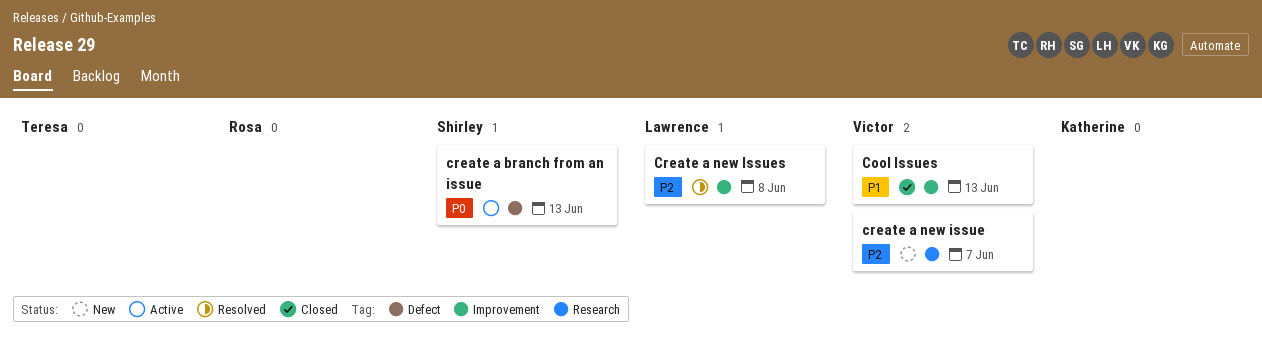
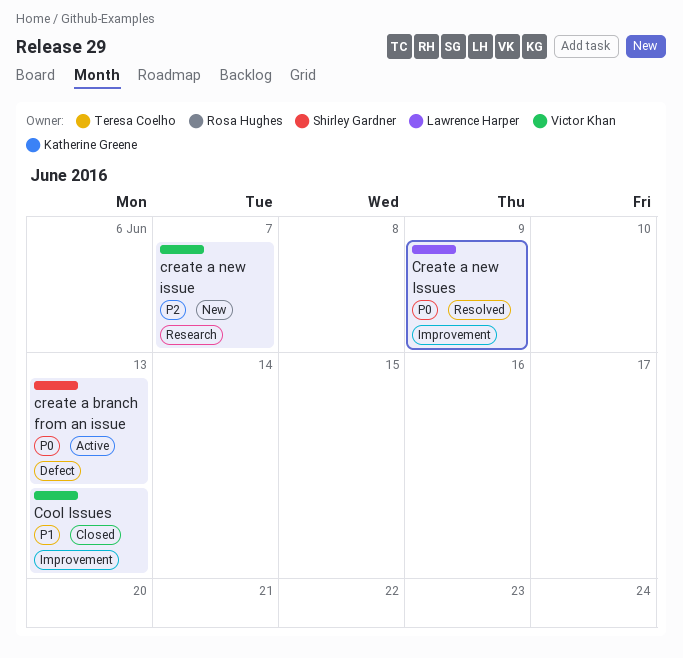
Create a new Issues, priority: P2 -> P0
Create a new Issues, due: Jun 8 -> Jun 9

